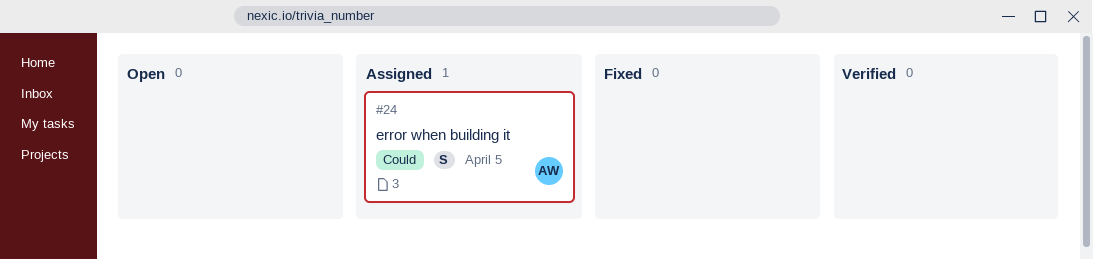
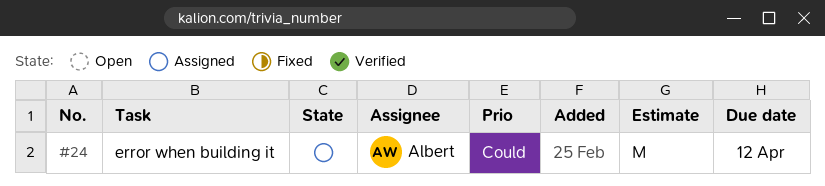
#24, estimate: S -> M
#24, due: Apr 5 -> Apr 12

